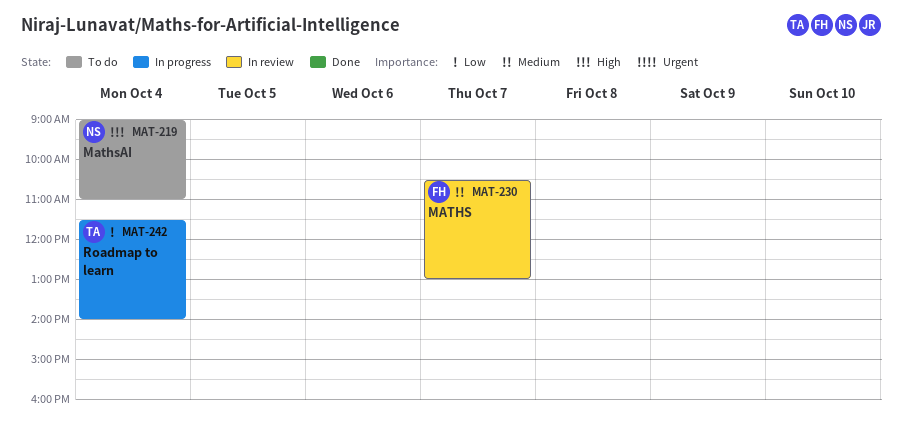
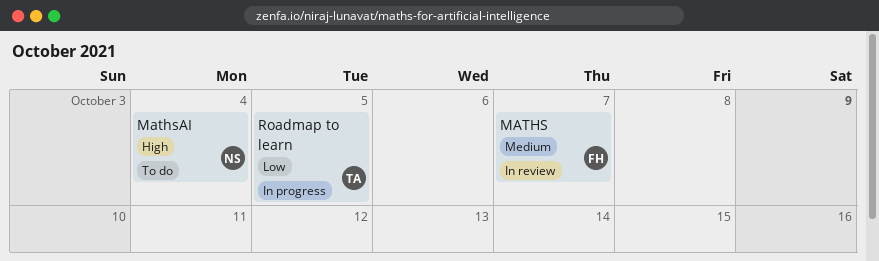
Roadmap to learn, day: Oct 4 -> Oct 5

